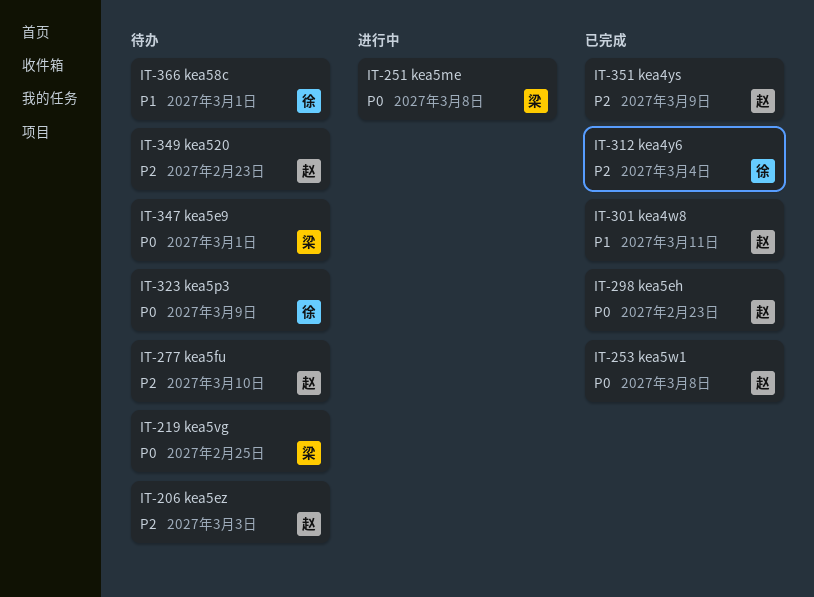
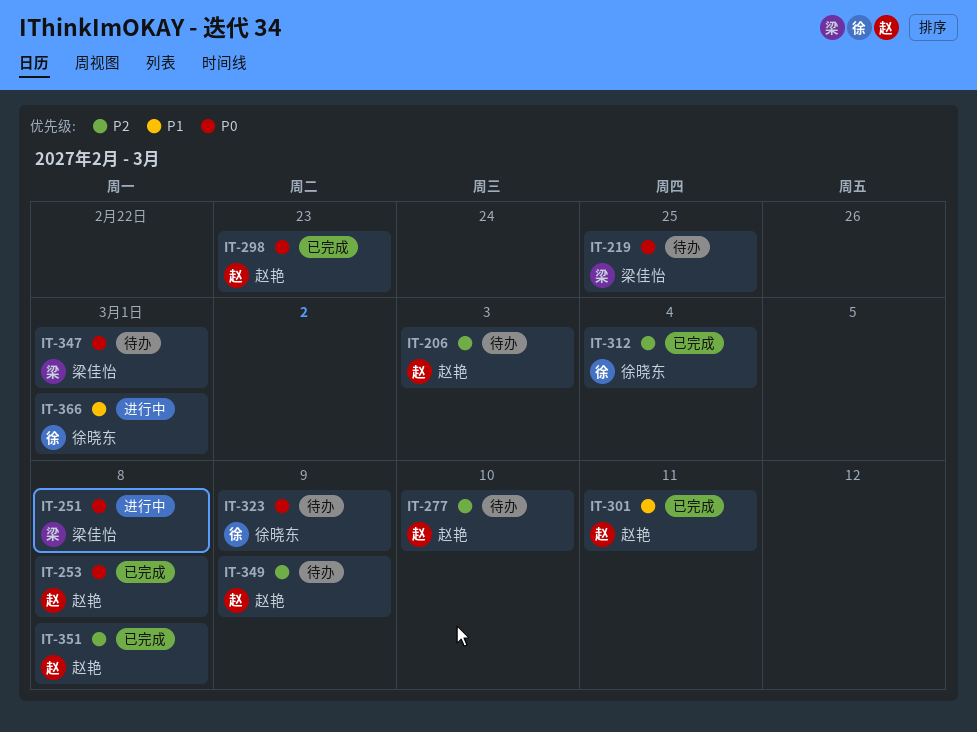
IT-349, due: Feb 23 -> Mar 9
IT-351, due: Mar 9 -> Mar 8
IT-366, status: 待办 -> 进行中

